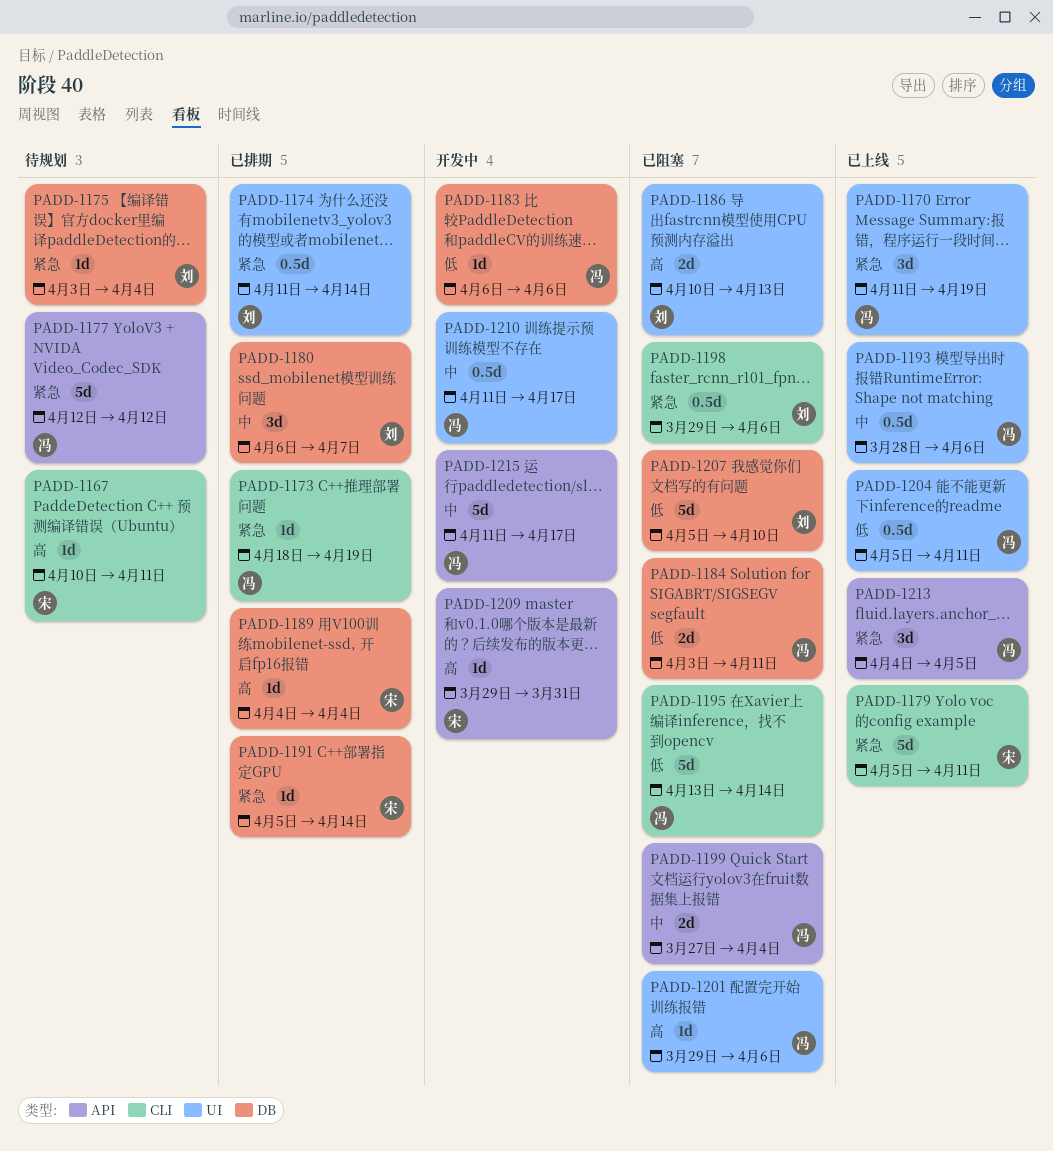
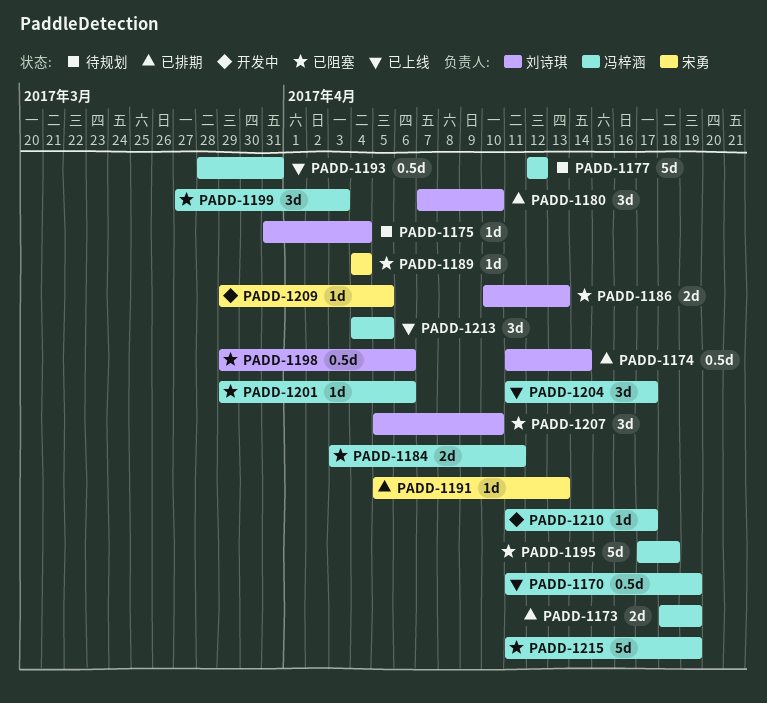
PADD-1167: present -> none
PADD-1170, estimate: 3d -> 0.5d
PADD-1173, estimate: 1d -> 2d
PADD-1175, start: Apr 3 -> Mar 31
PADD-1179: present -> none
PADD-1180, start: Apr 6 -> Apr 7
PADD-1180, due: Apr 7 -> Apr 10
PADD-1183: present -> none
PADD-1189, status: 已排期 -> 已阻塞
PADD-1191, due: Apr 14 -> Apr 13
PADD-1193, due: Apr 6 -> Mar 31
PADD-1195, start: Apr 13 -> Apr 17
PADD-1195, due: Apr 14 -> Apr 18
PADD-1199, estimate: 2d -> 3d
PADD-1199, due: Apr 4 -> Apr 3
PADD-1204, estimate: 0.5d -> 3d
PADD-1204, start: Apr 5 -> Apr 11
PADD-1204, due: Apr 11 -> Apr 17
PADD-1207, estimate: 5d -> 3d
PADD-1209, due: Mar 31 -> Apr 5
PADD-1210, estimate: 0.5d -> 1d
PADD-1215, status: 开发中 -> 已阻塞
PADD-1215, due: Apr 17 -> Apr 19

